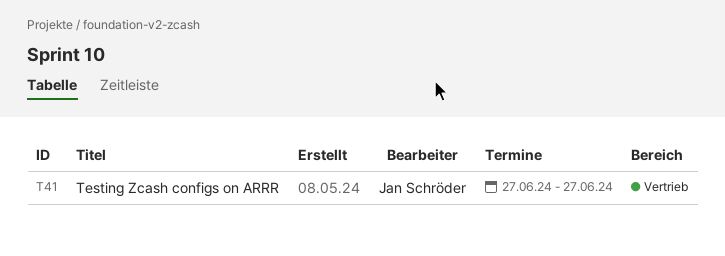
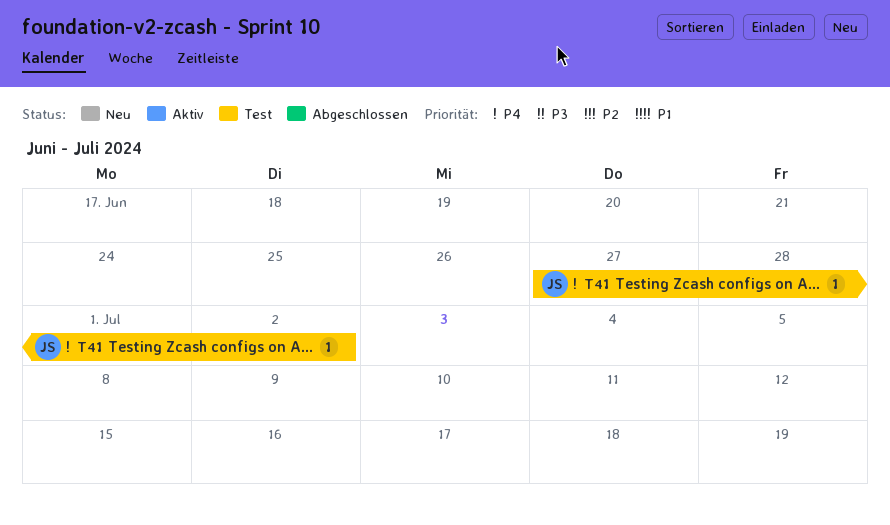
T41, due: Jun 27 -> Jul 2

